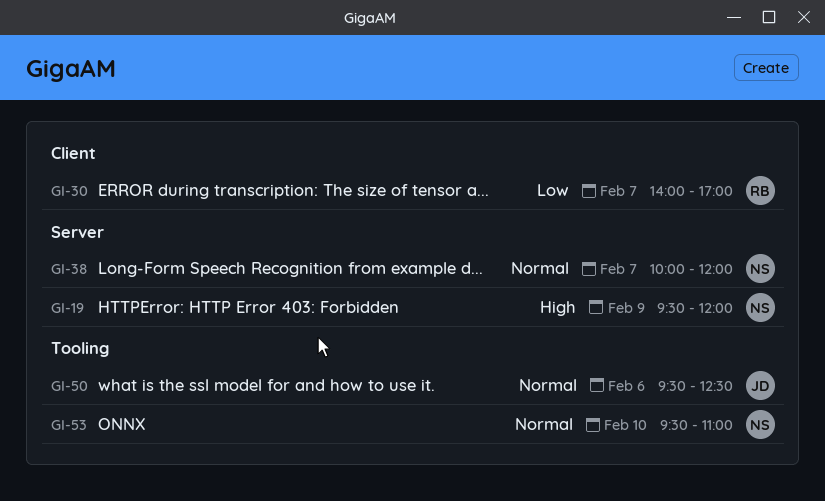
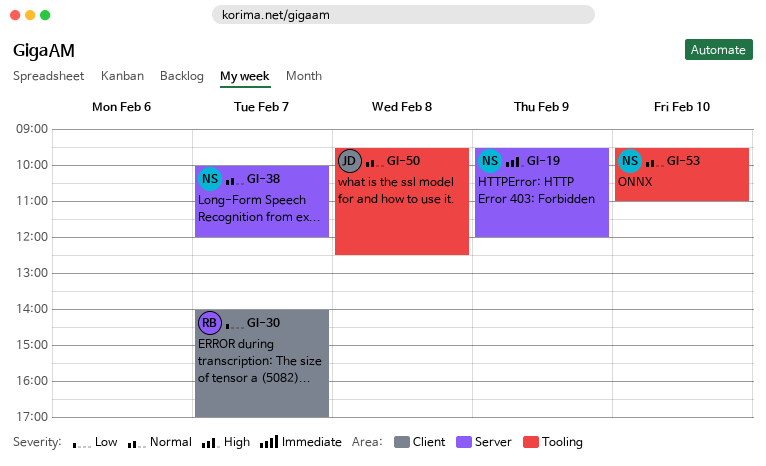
GI-50, day: Feb 6 -> Feb 8

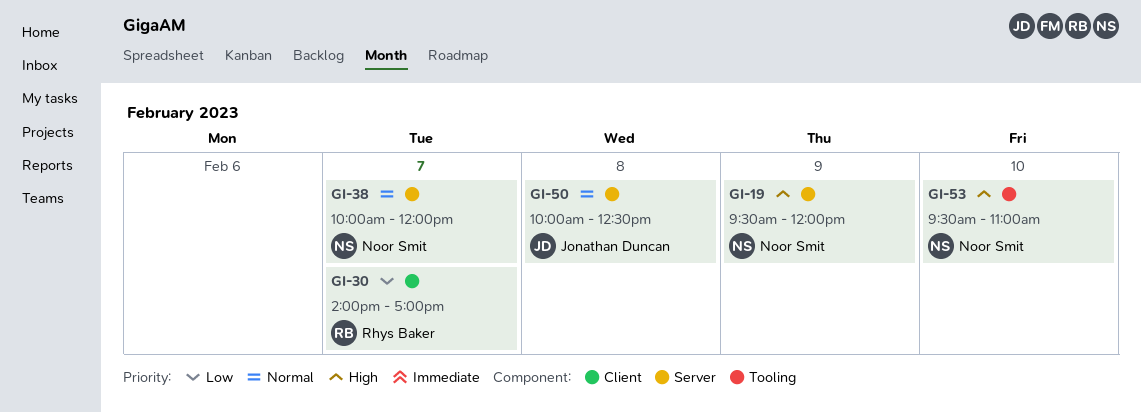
GI-50, label: Tooling -> Server
GI-50, begins: 09:30 -> 10:00
GI-53, priority: Normal -> High

